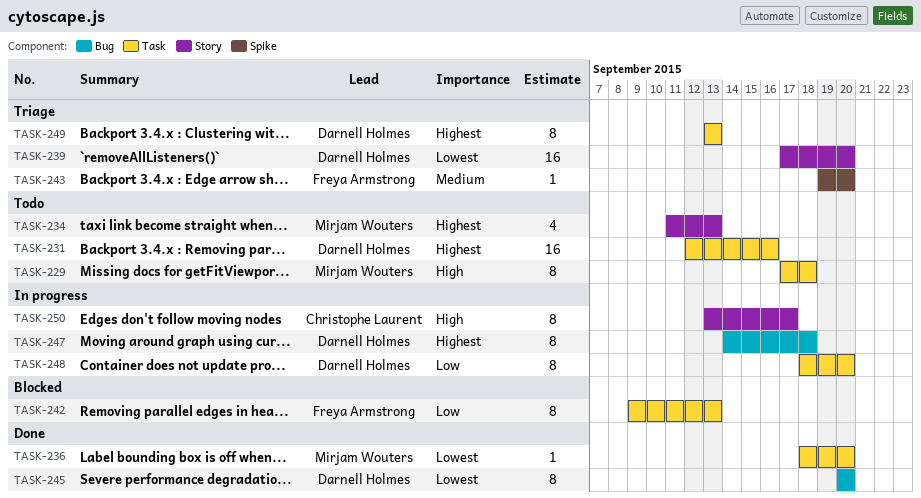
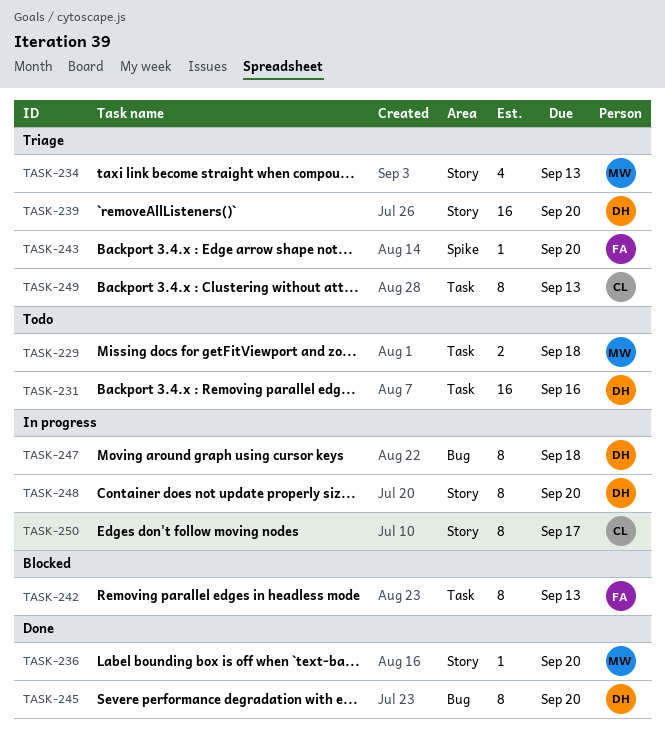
TASK-229, estimate: 8 -> 2
TASK-234, status: Todo -> Triage
TASK-236, label: Task -> Story
TASK-248, label: Task -> Story
TASK-249, owner: Darnell Holmes -> Christophe Laurent

